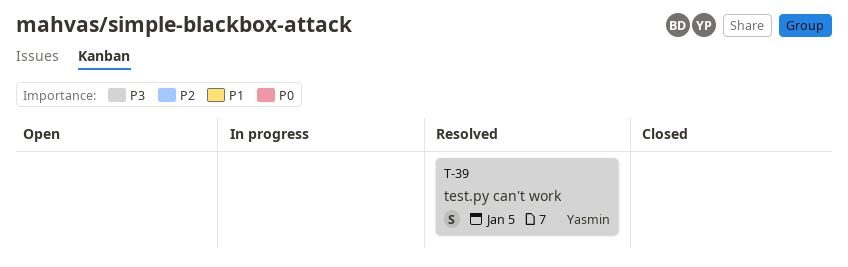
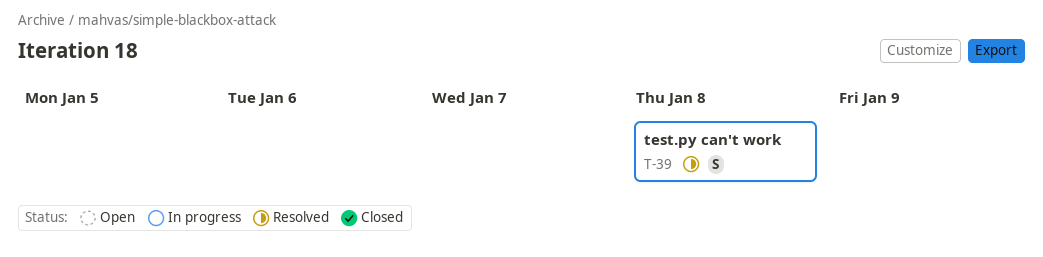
T-39, due: Jan 5 -> Jan 8

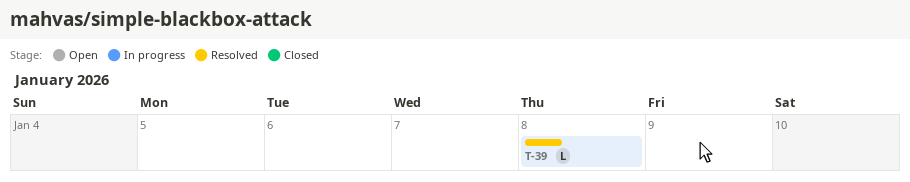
T-39, estimate: S -> L

